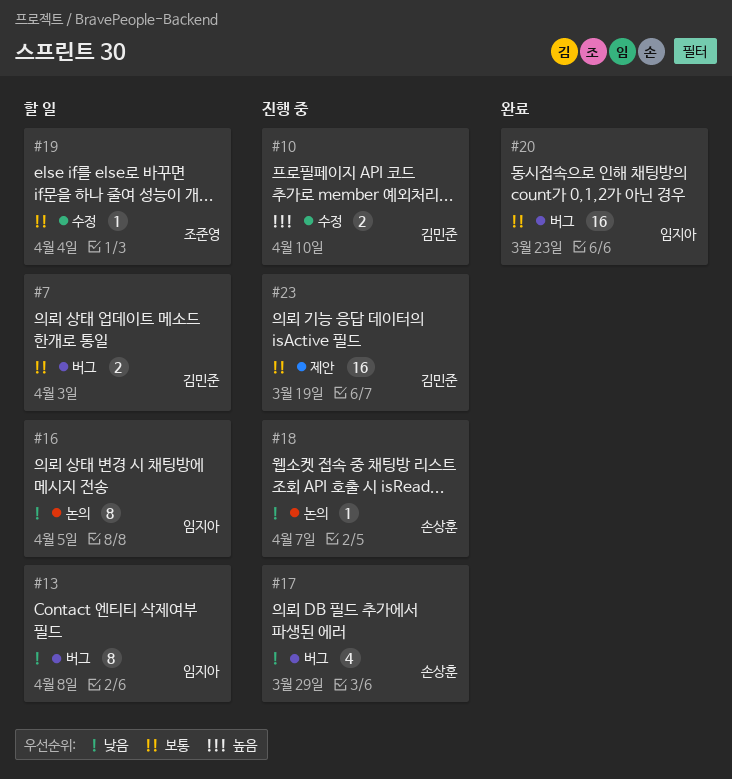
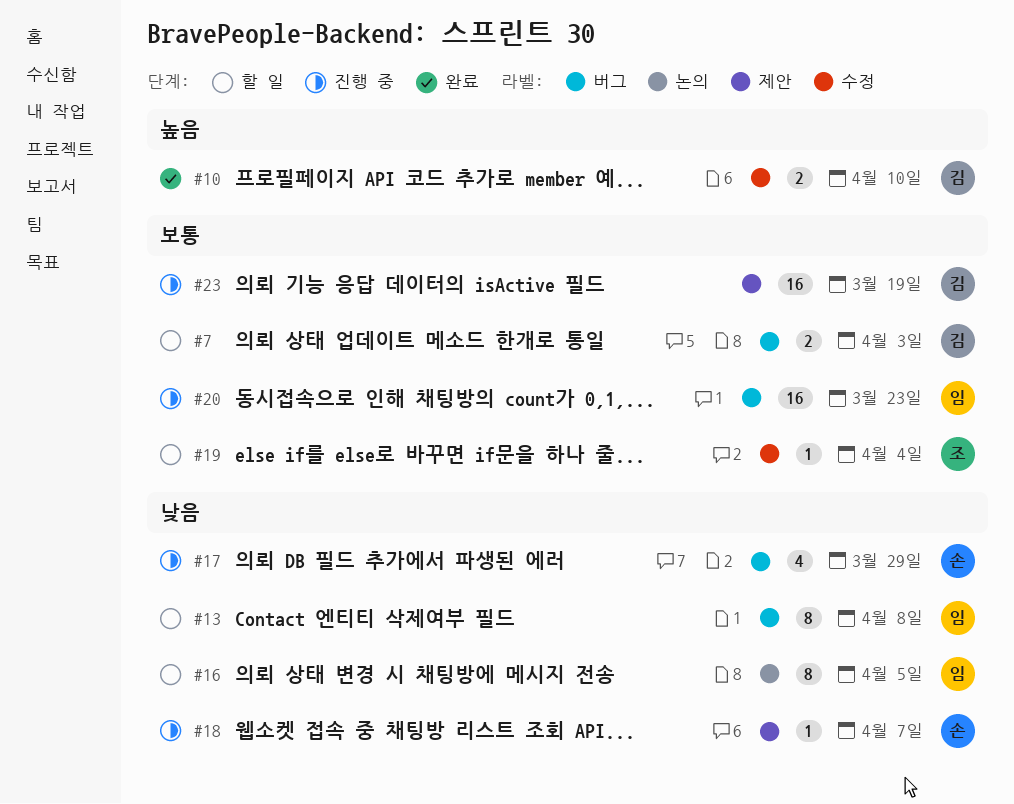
#10, status: 진행 중 -> 완료
#18, label: 논의 -> 제안
#20, status: 완료 -> 진행 중

